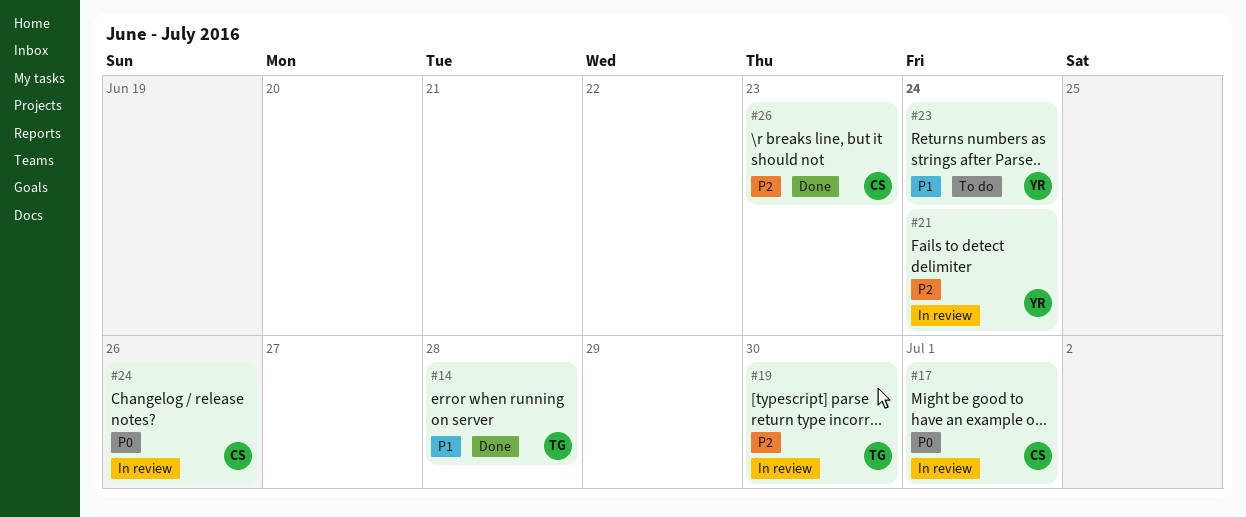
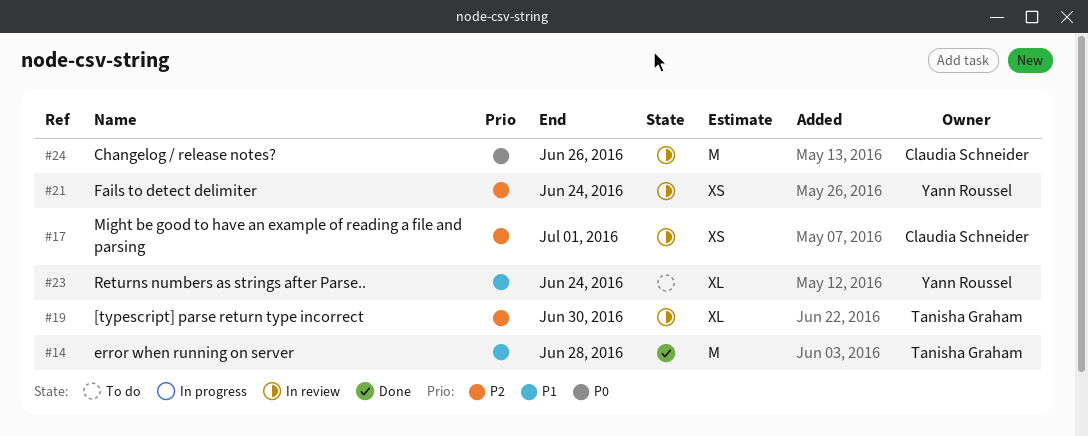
#17, priority: P0 -> P2
#26: present -> none

